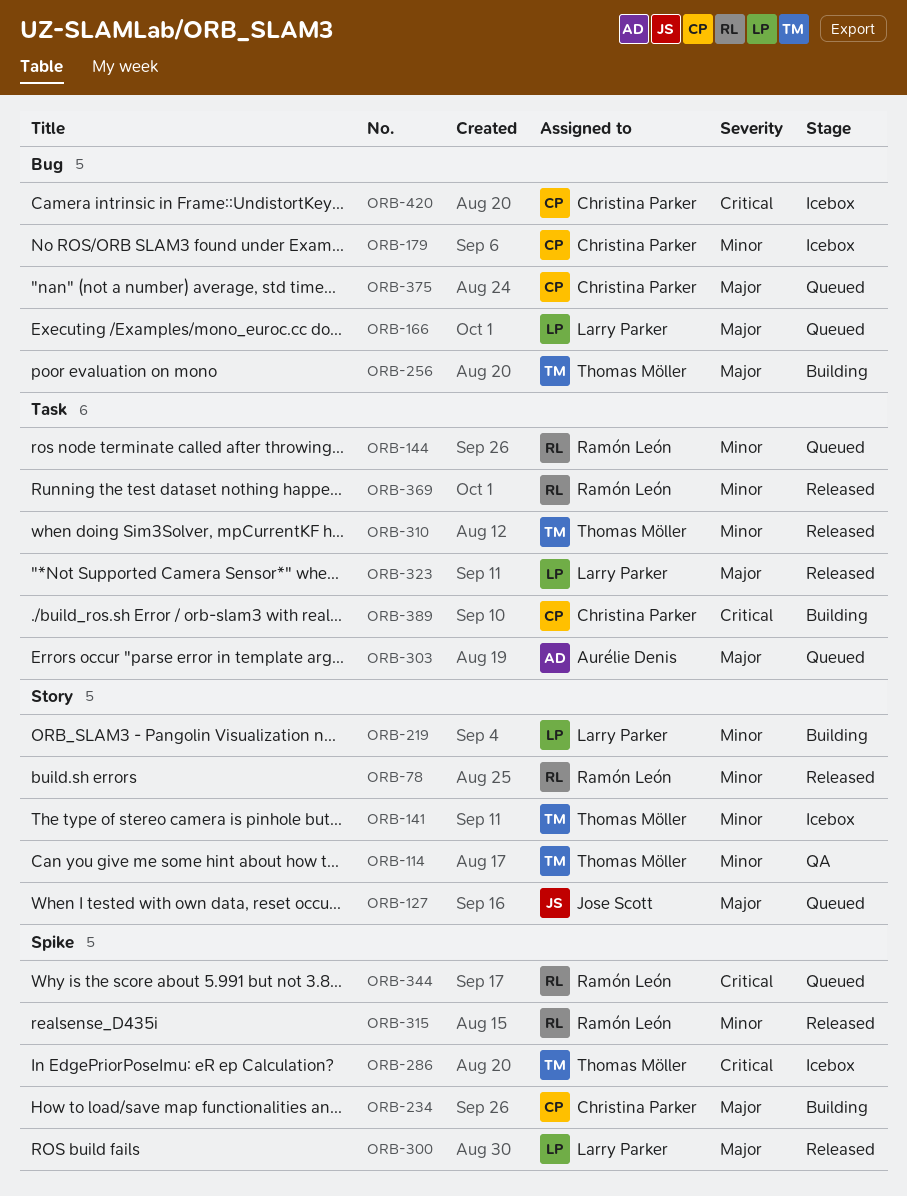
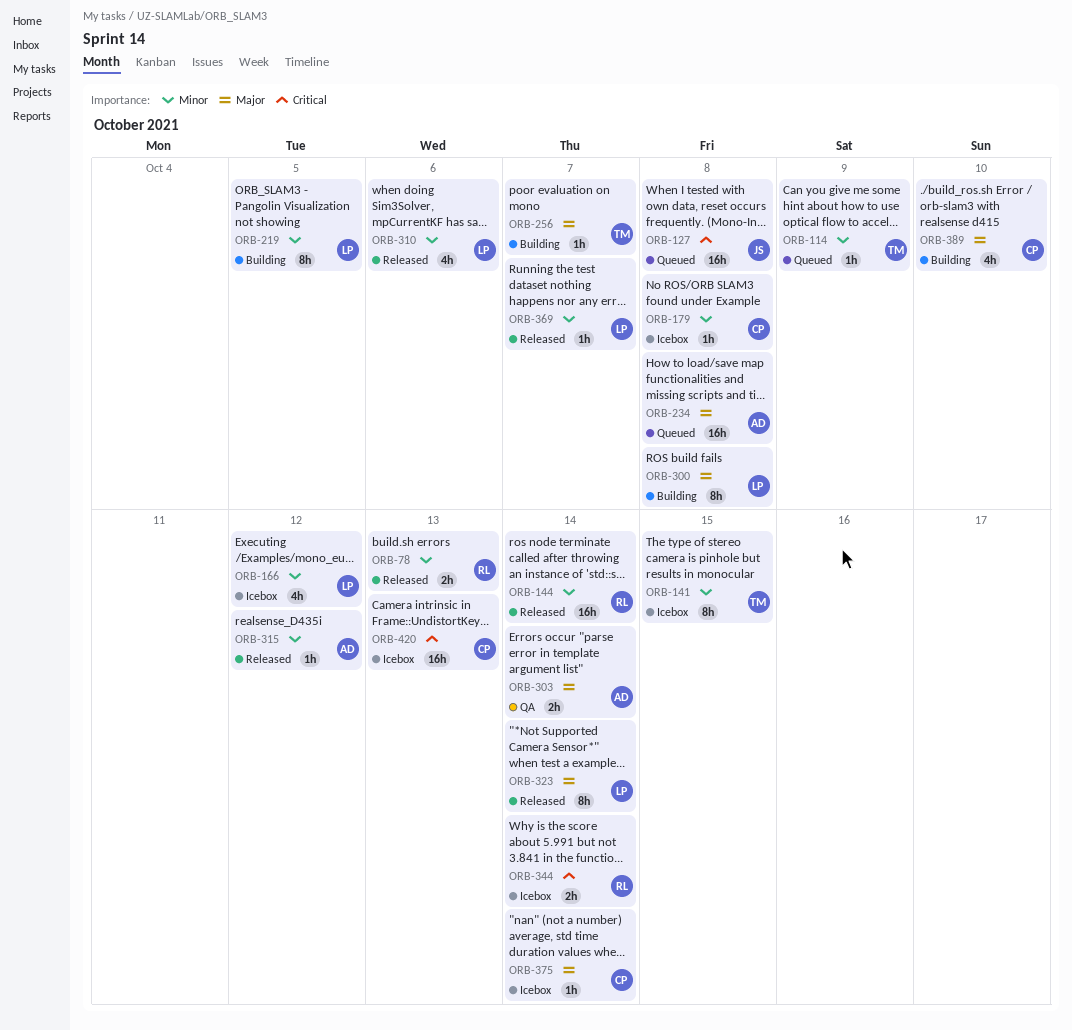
ORB-114, status: QA -> Queued
ORB-127, priority: Major -> Critical
ORB-144, status: Queued -> Released
ORB-166, status: Queued -> Icebox
ORB-166, priority: Major -> Minor
ORB-234, status: Building -> Queued
ORB-234, owner: Christina Parker -> Aurélie Denis
ORB-286: present -> none
ORB-300, status: Released -> Building
ORB-303, status: Queued -> QA
ORB-310, owner: Thomas Möller -> Larry Parker
ORB-315, owner: Ramón León -> Aurélie Denis
ORB-344, status: Queued -> Icebox
ORB-369, owner: Ramón León -> Larry Parker
ORB-375, status: Queued -> Icebox
ORB-389, priority: Critical -> Major

